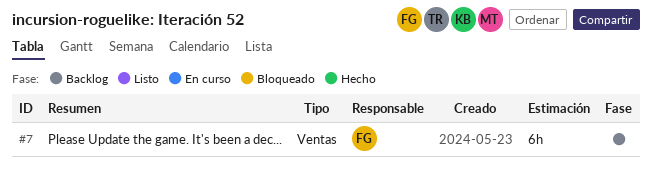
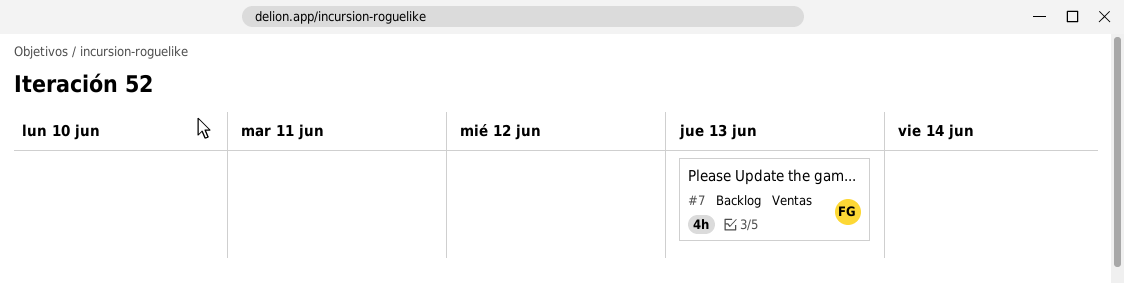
#7, estimate: 6h -> 4h

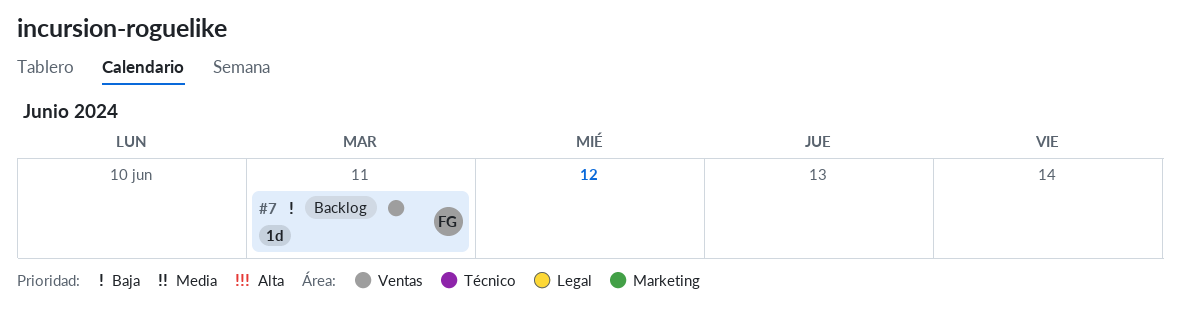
#7, estimate: 4h -> 1d
#7, due: Jun 13 -> Jun 11

